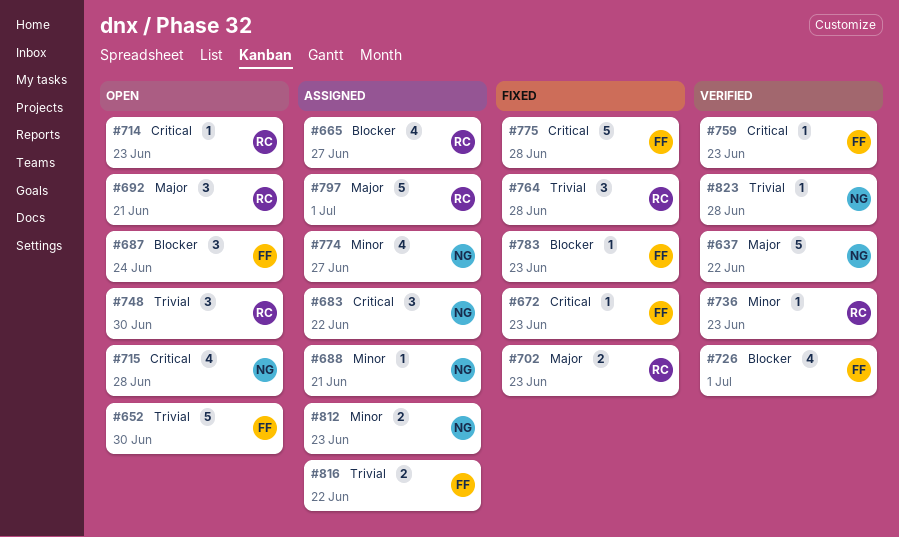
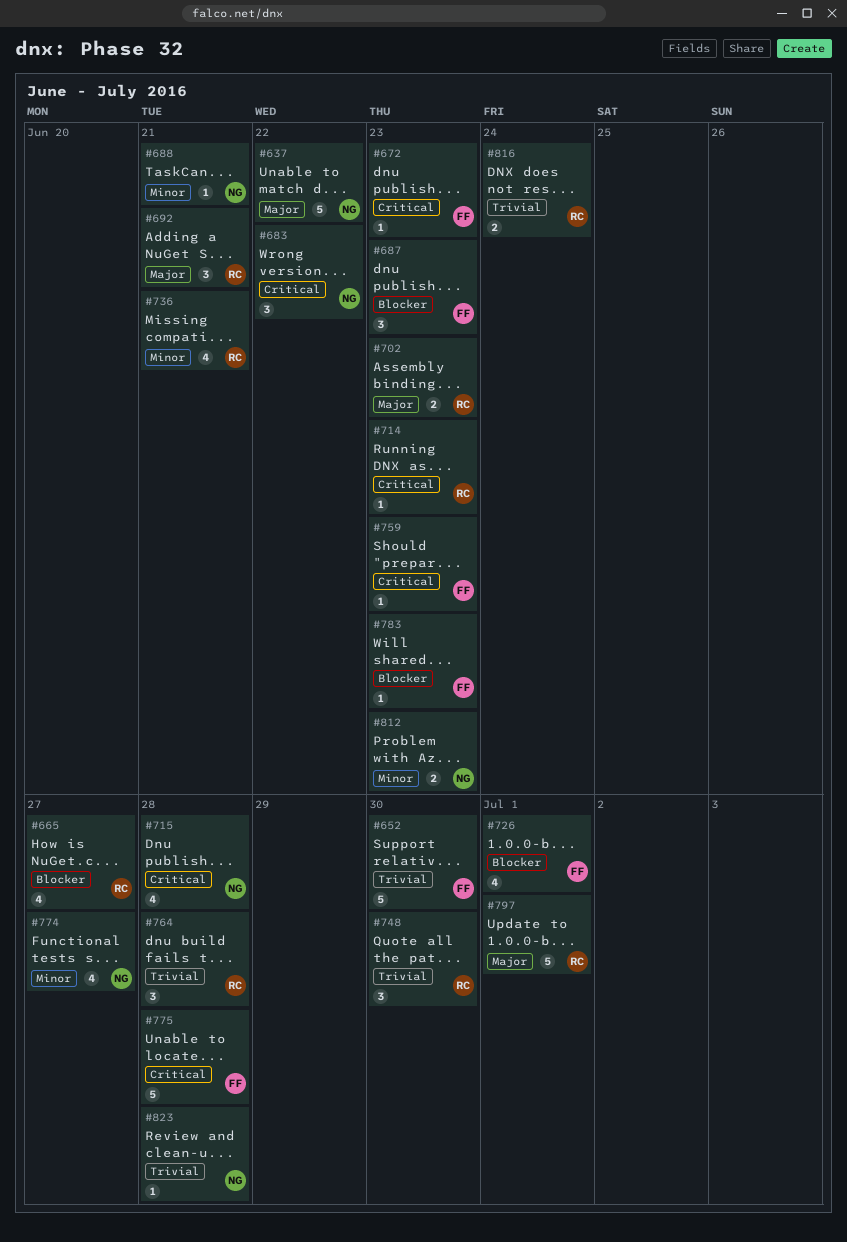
#687, due: Jun 24 -> Jun 23
#736, estimate: 1 -> 4
#736, due: Jun 23 -> Jun 21
#816, owner: FF -> RC
#816, due: Jun 22 -> Jun 24

